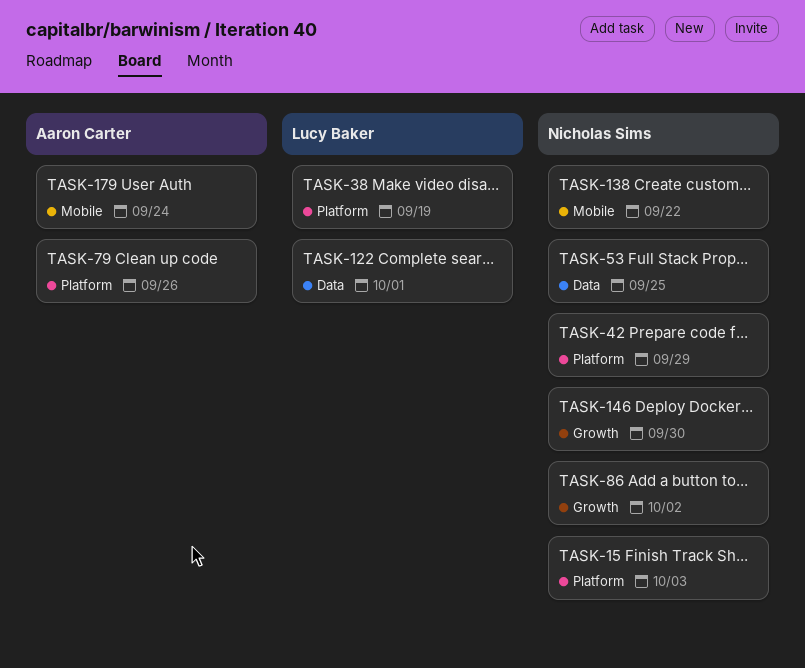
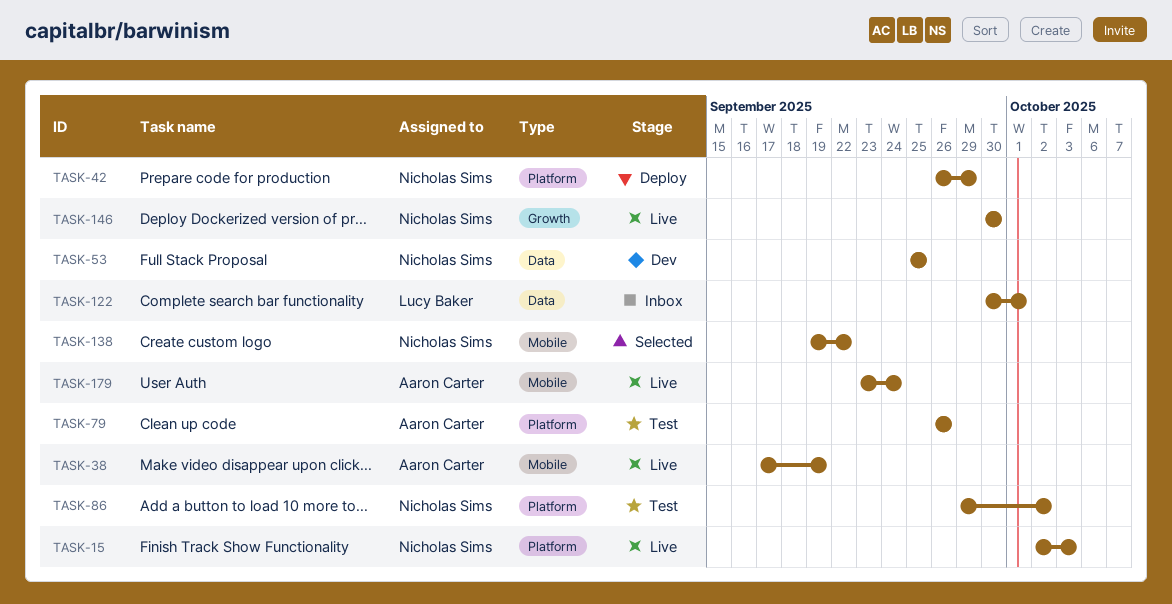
TASK-38, owner: Lucy Baker -> Aaron Carter
TASK-38, label: Platform -> Mobile
TASK-86, label: Growth -> Platform

